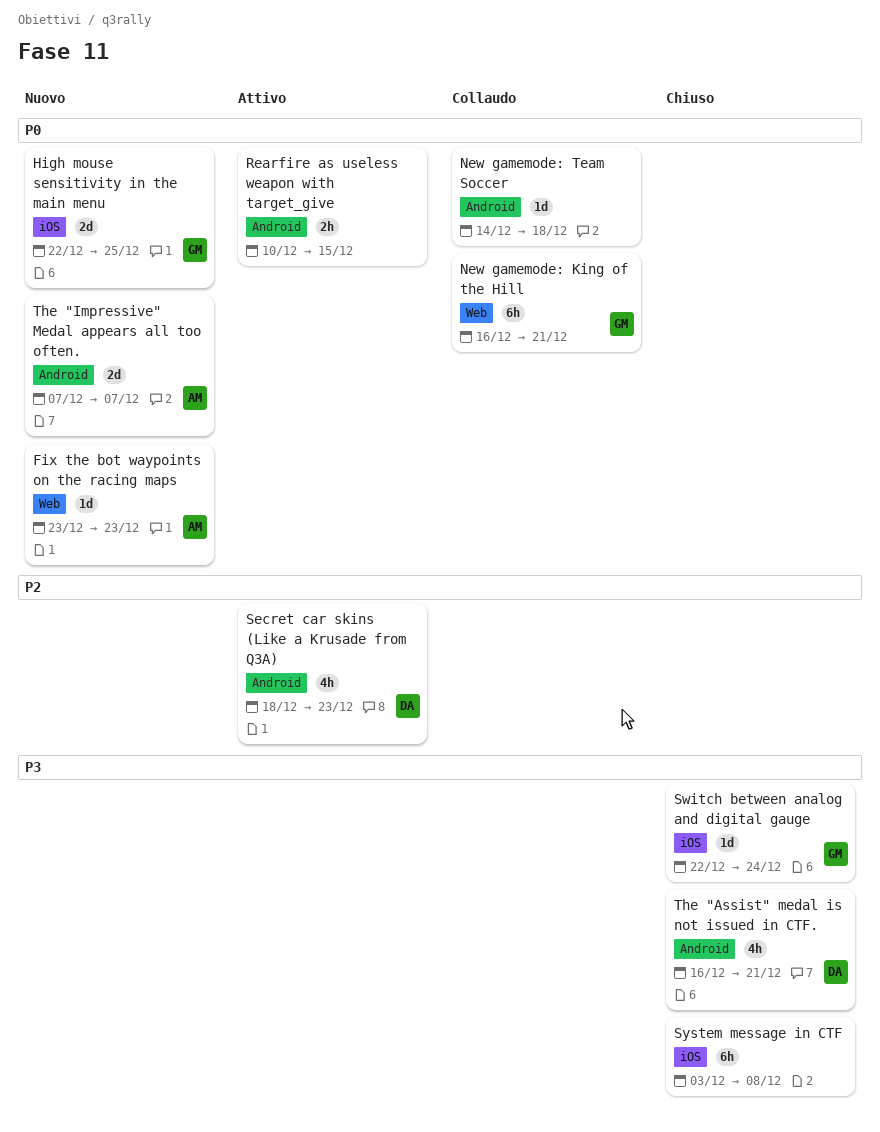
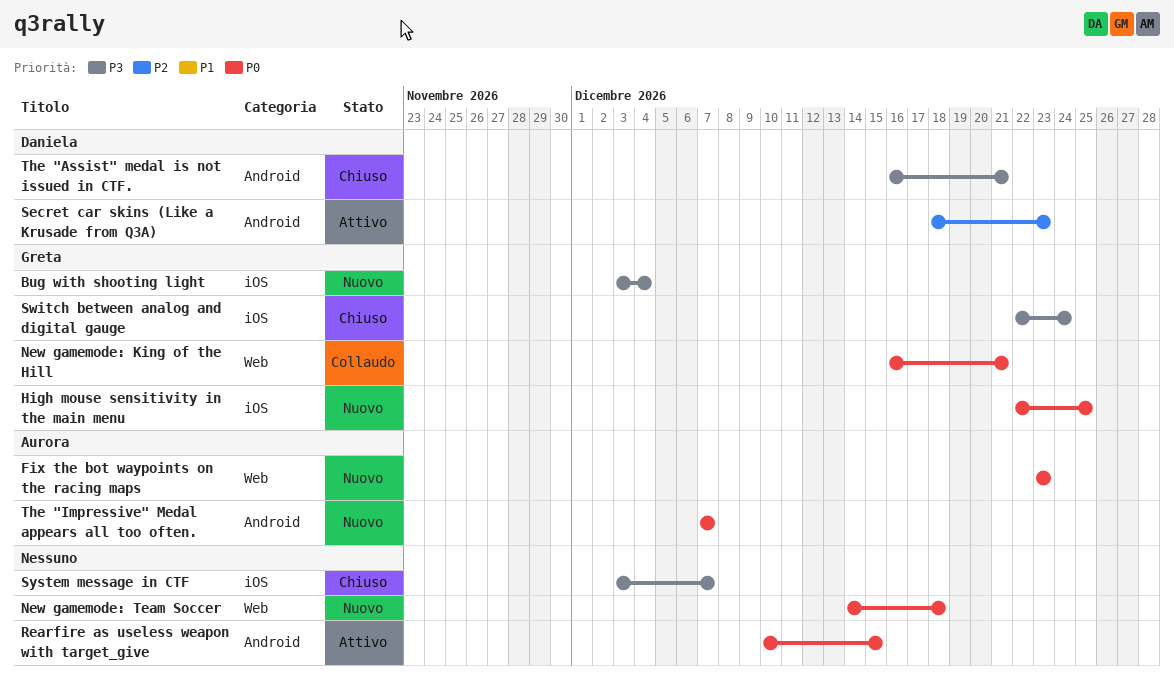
Bug with shooting light: none -> present
New gamemode: Team Soccer, status: Collaudo -> Nuovo
New gamemode: Team Soccer, label: Android -> Web
System message in CTF, due: Dec 8 -> Dec 7

